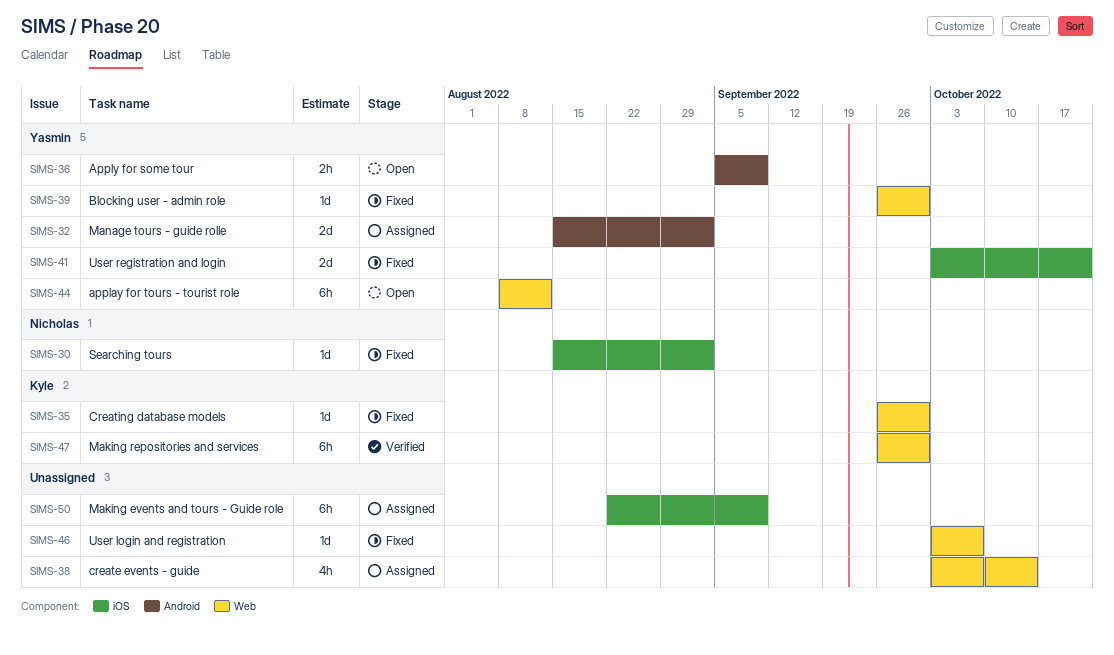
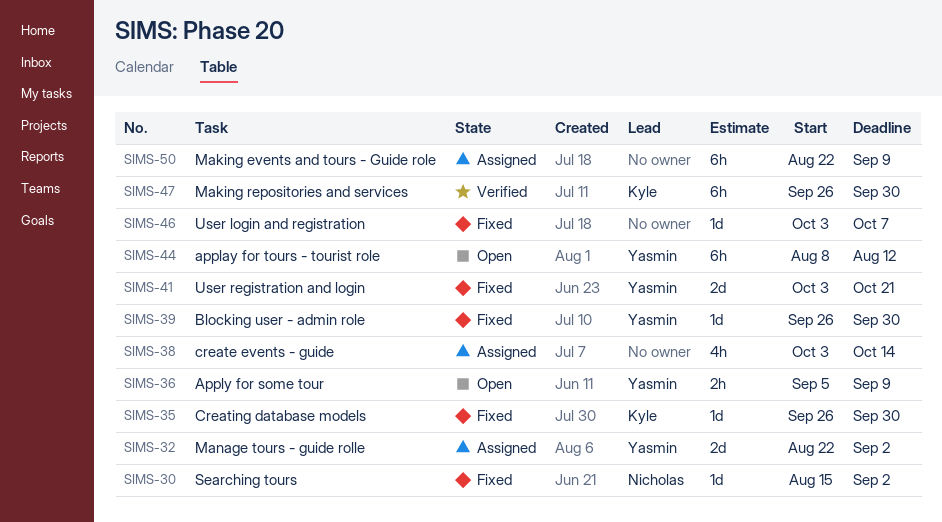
SIMS-32, start: Aug 15 -> Aug 22

